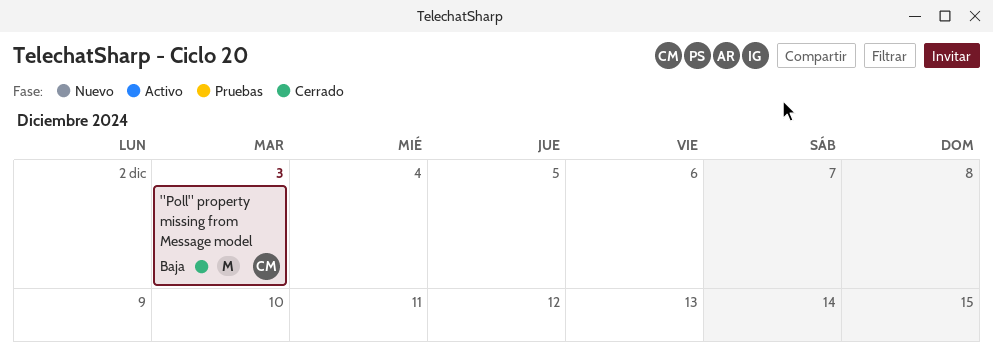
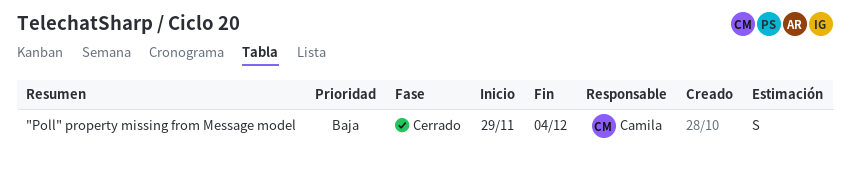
"Poll" property missing from Message model, estimate: M -> S
"Poll" property missing from Message model, due: Dec 3 -> Dec 4

